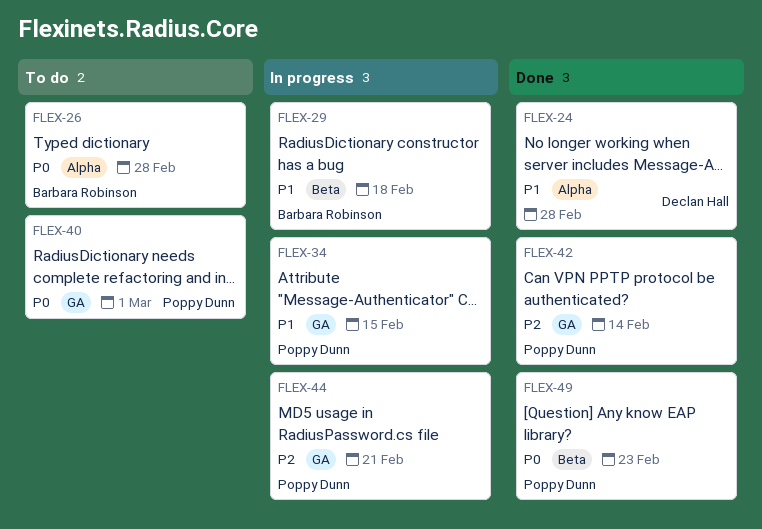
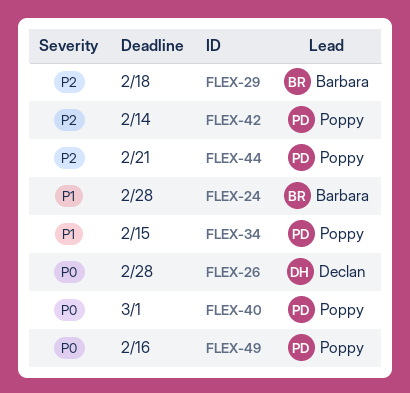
FLEX-24, owner: Declan Hall -> Barbara Robinson
FLEX-26, owner: Barbara Robinson -> Declan Hall
FLEX-29, priority: P1 -> P2
FLEX-49, due: Feb 23 -> Feb 16

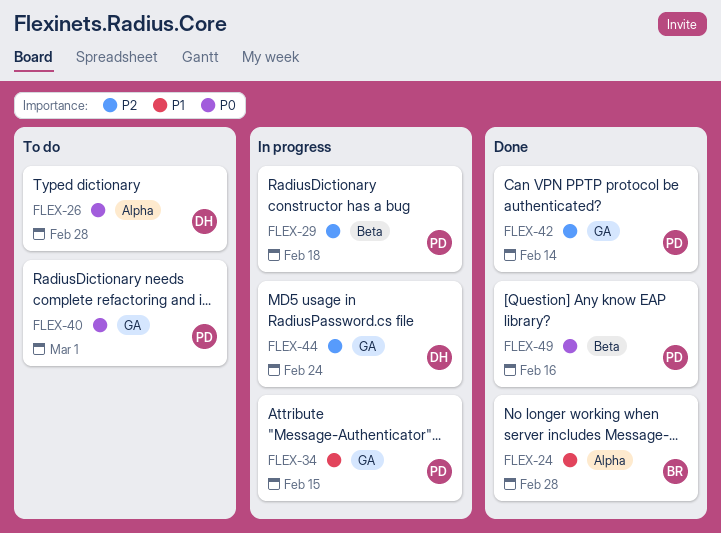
FLEX-29, owner: Barbara -> Poppy
FLEX-44, owner: Poppy -> Declan
FLEX-44, due: Feb 21 -> Feb 24

